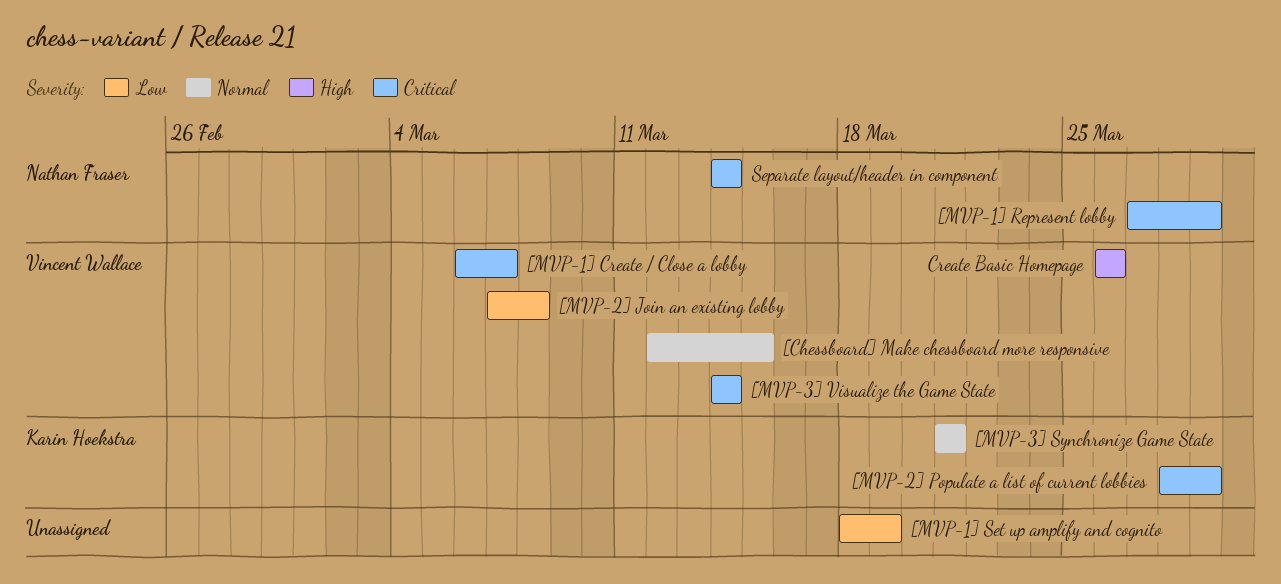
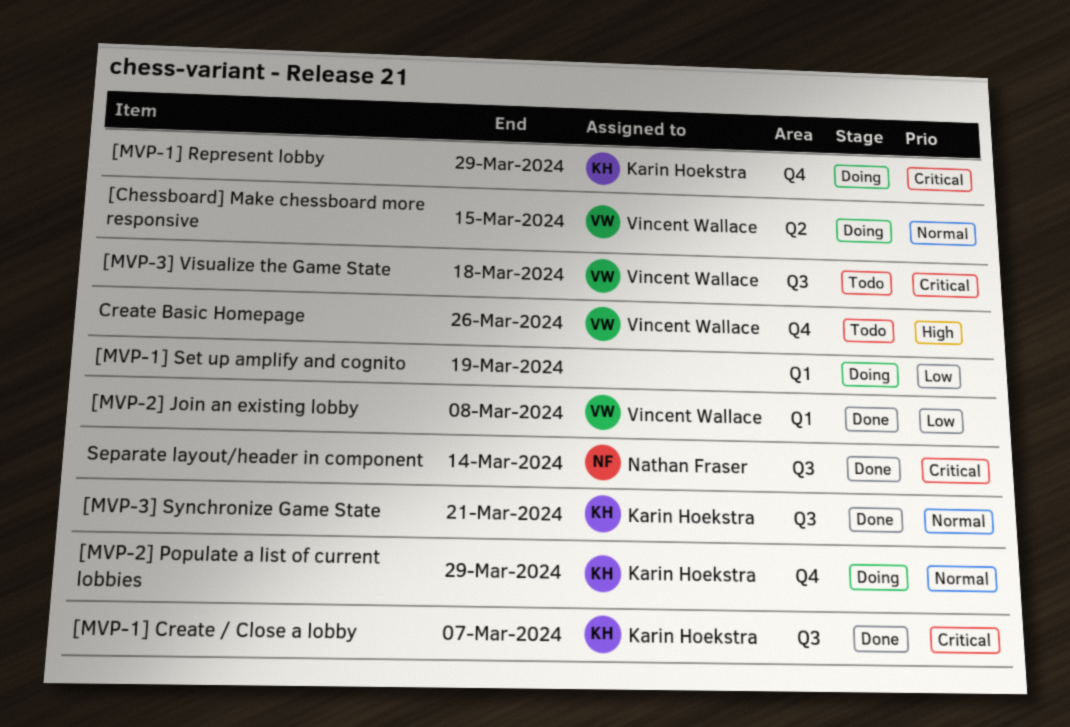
[MVP-1] Create / Close a lobby, owner: Vincent Wallace -> Karin Hoekstra
[MVP-1] Represent lobby, owner: Nathan Fraser -> Karin Hoekstra
[MVP-2] Populate a list of current lobbies, priority: Critical -> Normal
[MVP-3] Visualize the Game State, due: Mar 14 -> Mar 18

